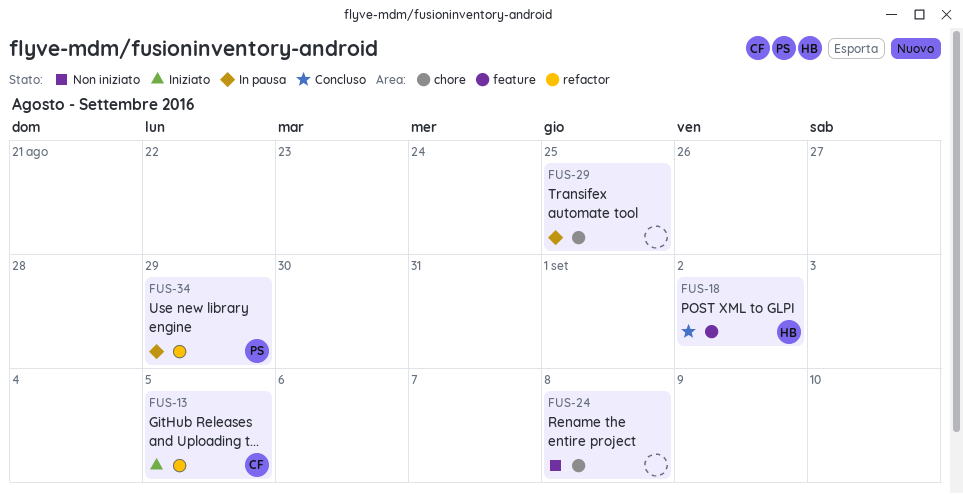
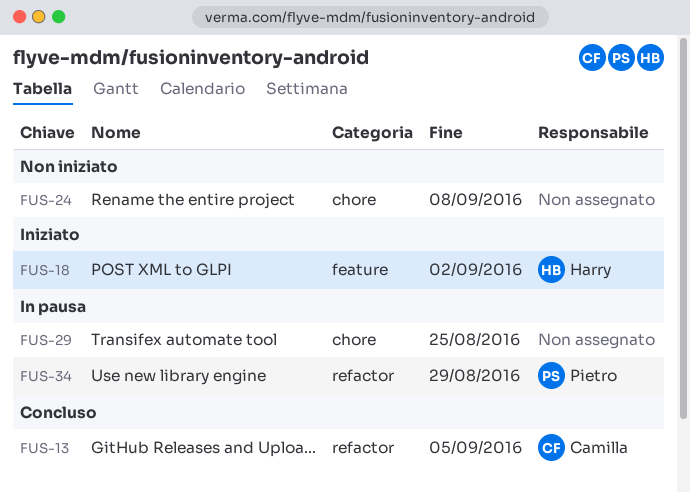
FUS-13, status: Iniziato -> Concluso
FUS-18, status: Concluso -> Iniziato

